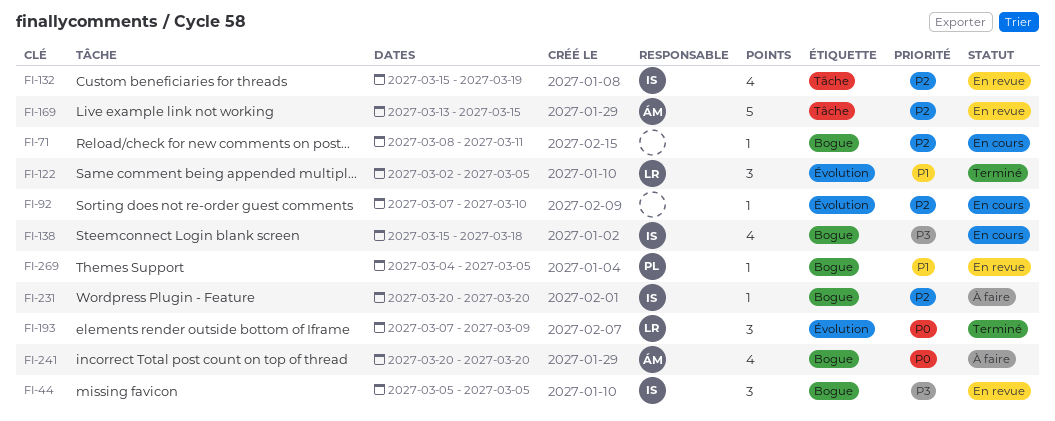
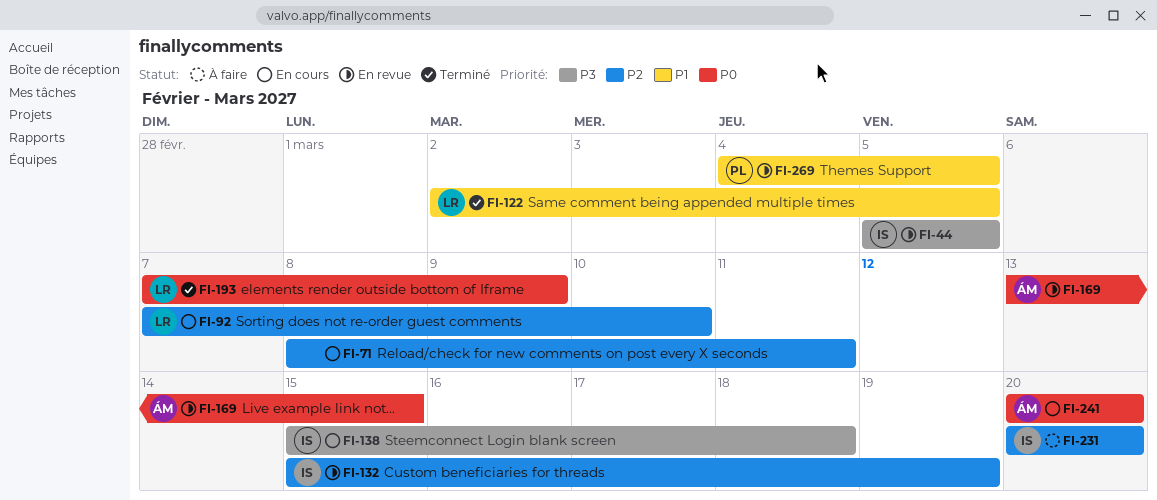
FI-92, owner: none -> LR
FI-169, priority: P2 -> P0
FI-241, status: À faire -> En cours

